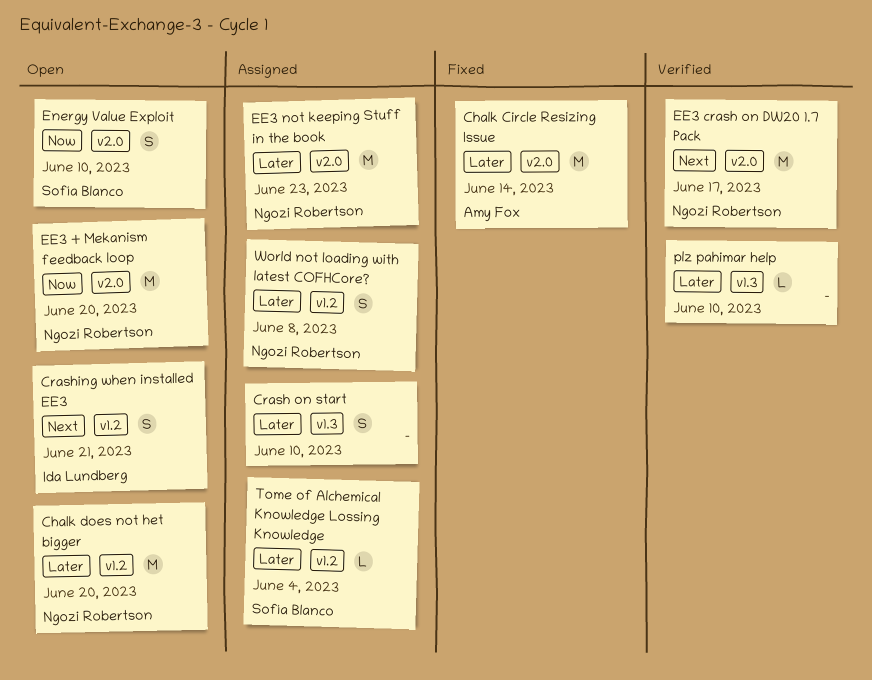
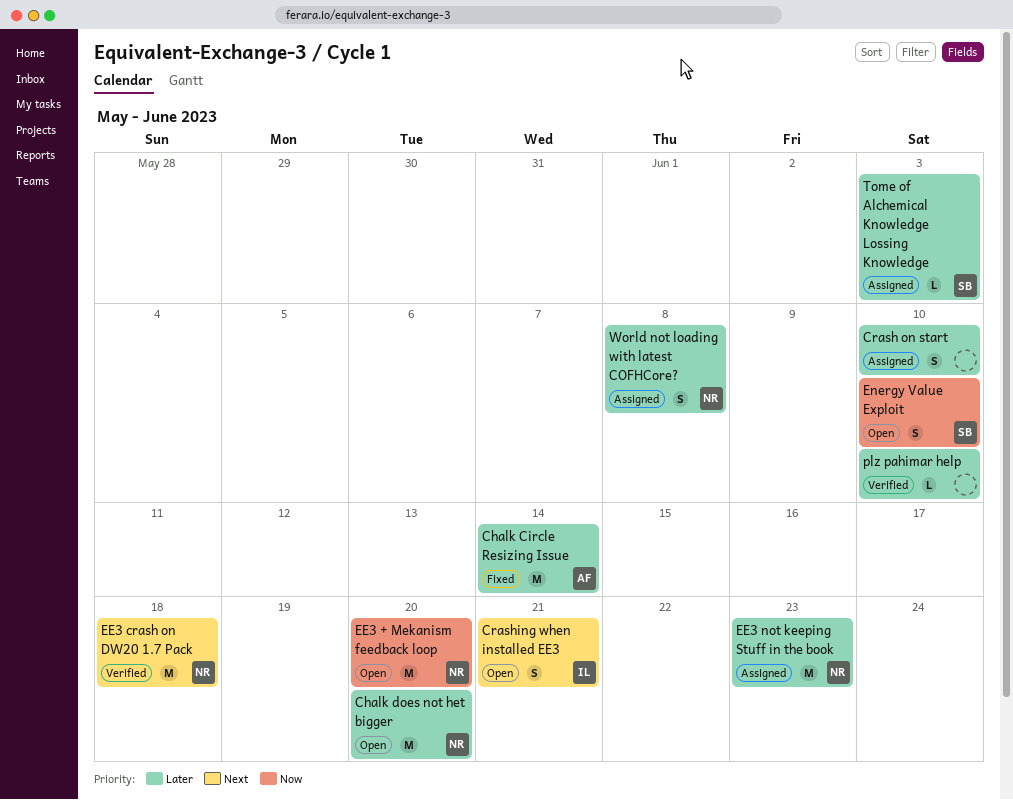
EE3 crash on DW20 1.7 Pack, due: Jun 17 -> Jun 18
Tome of Alchemical Knowledge Lossing Knowledge, due: Jun 4 -> Jun 3

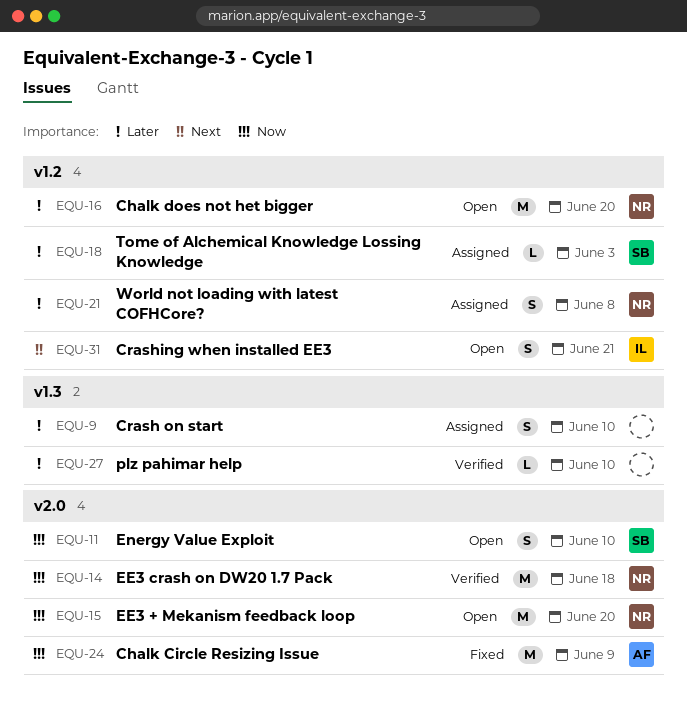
Chalk Circle Resizing Issue, priority: Later -> Now
Chalk Circle Resizing Issue, due: Jun 14 -> Jun 9
EE3 crash on DW20 1.7 Pack, priority: Next -> Now
EE3 not keeping Stuff in the book: present -> none

